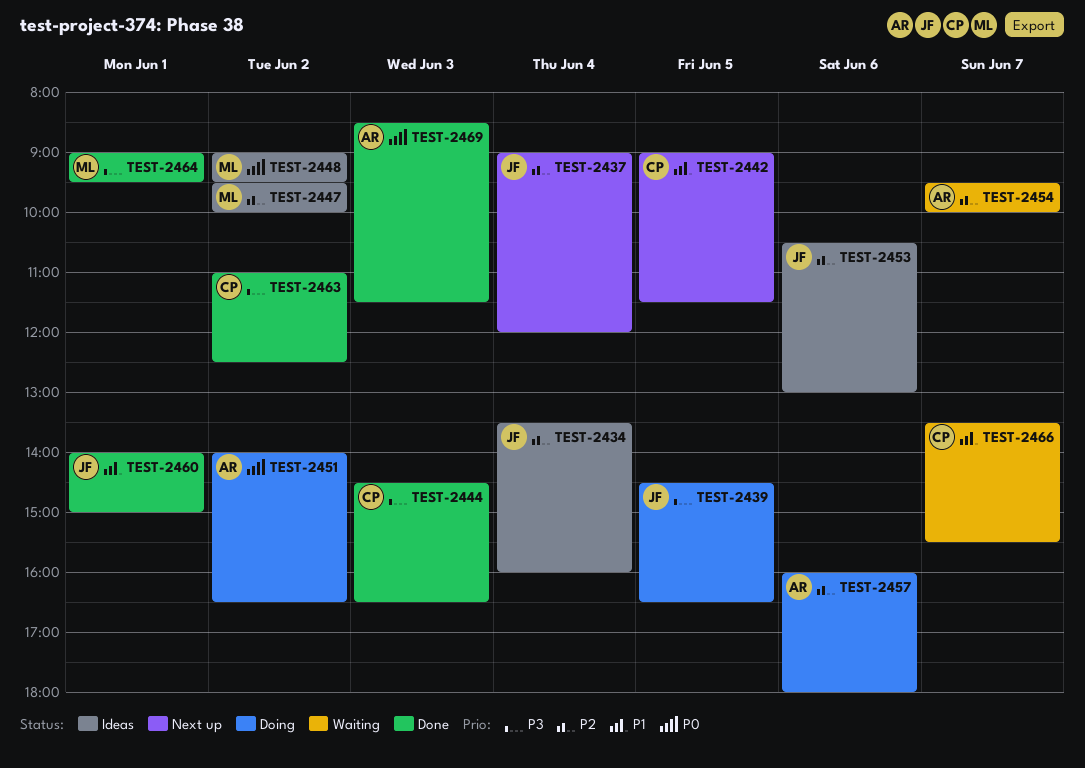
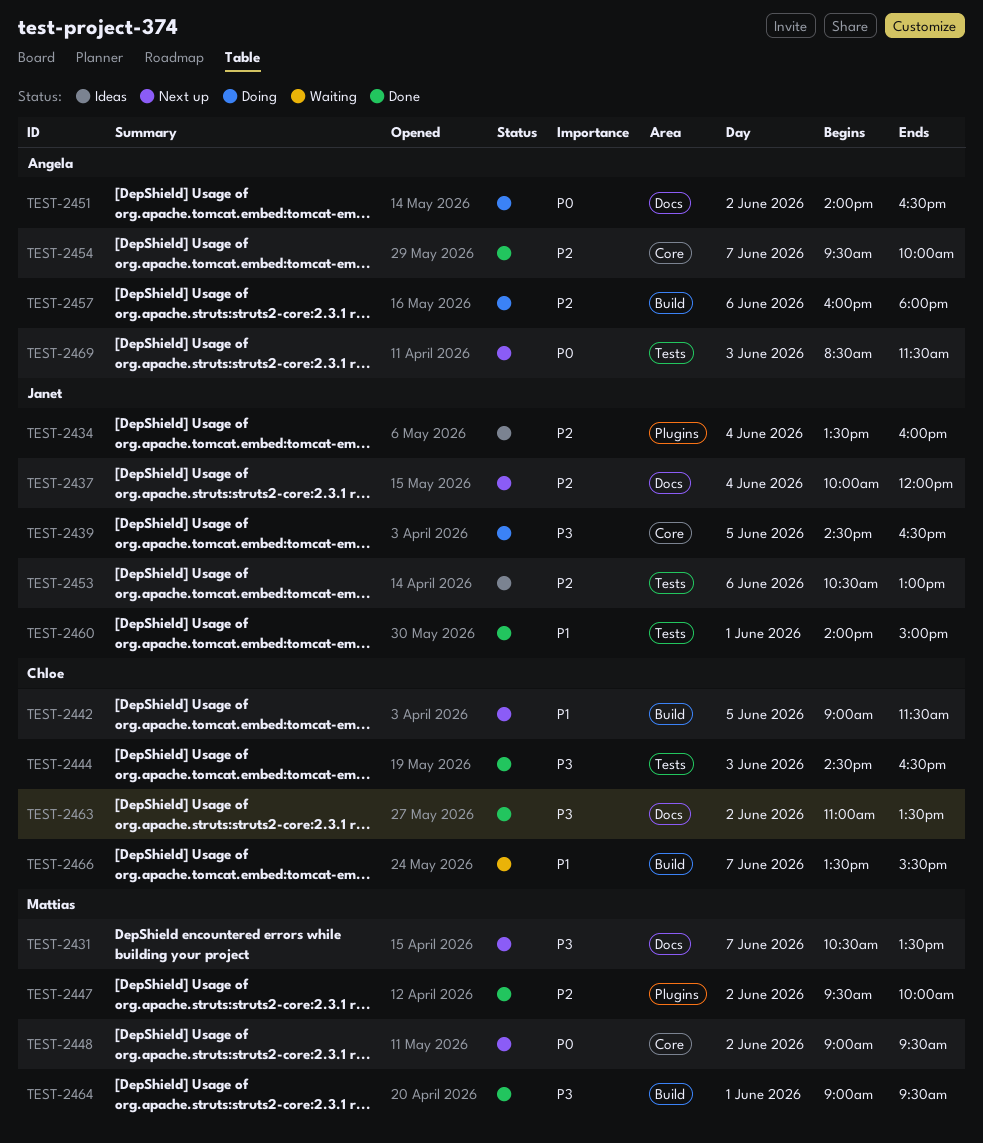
TEST-2431: none -> present
TEST-2437, begins: 09:00 -> 10:00
TEST-2447, status: Ideas -> Done
TEST-2448, status: Ideas -> Next up
TEST-2454, status: Waiting -> Done
TEST-2463, ends: 12:30 -> 13:30
TEST-2469, status: Done -> Next up

